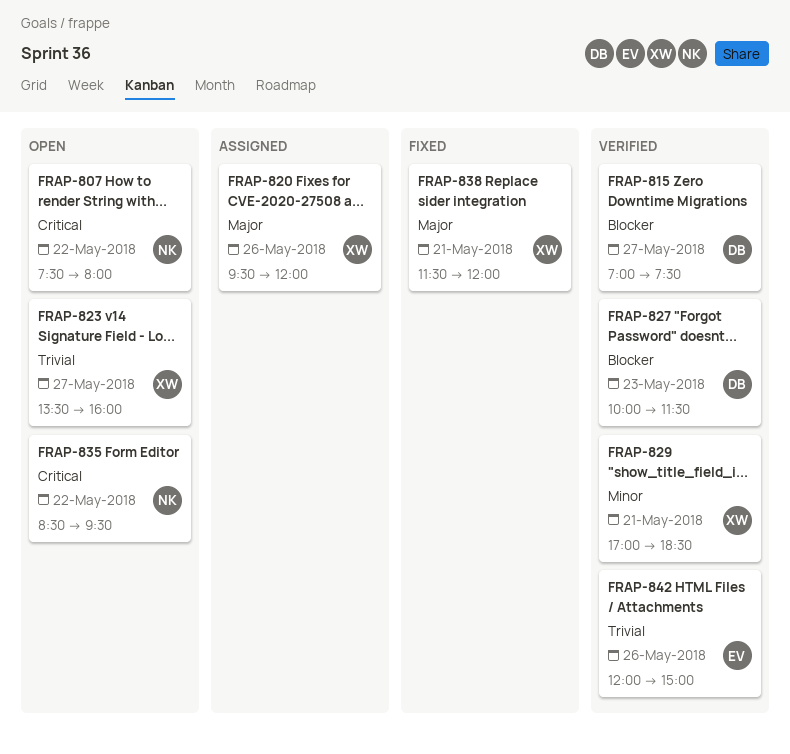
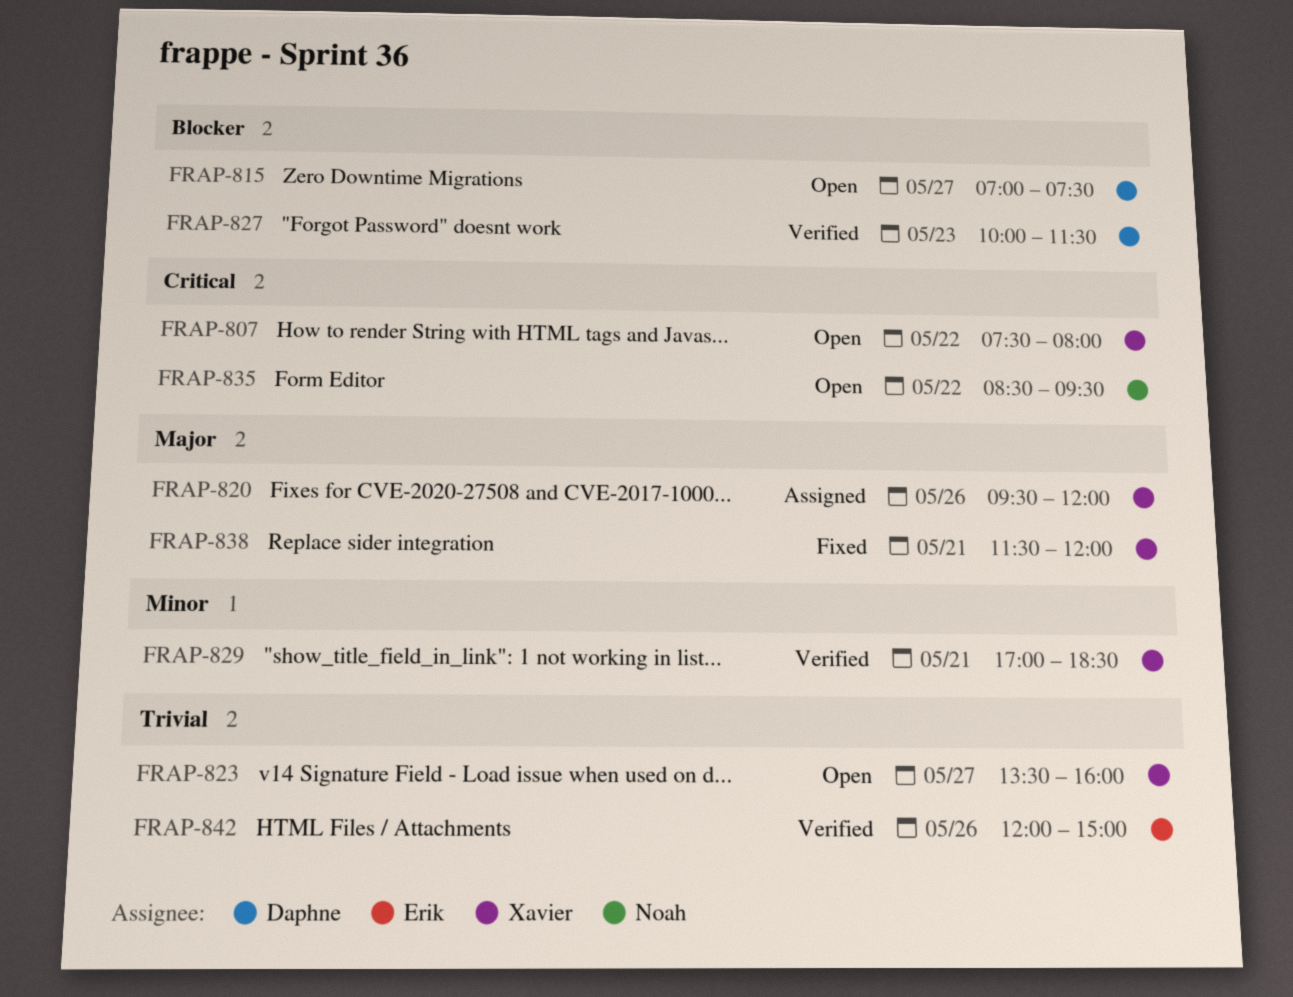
FRAP-807, owner: Noah -> Xavier
FRAP-815, status: Verified -> Open

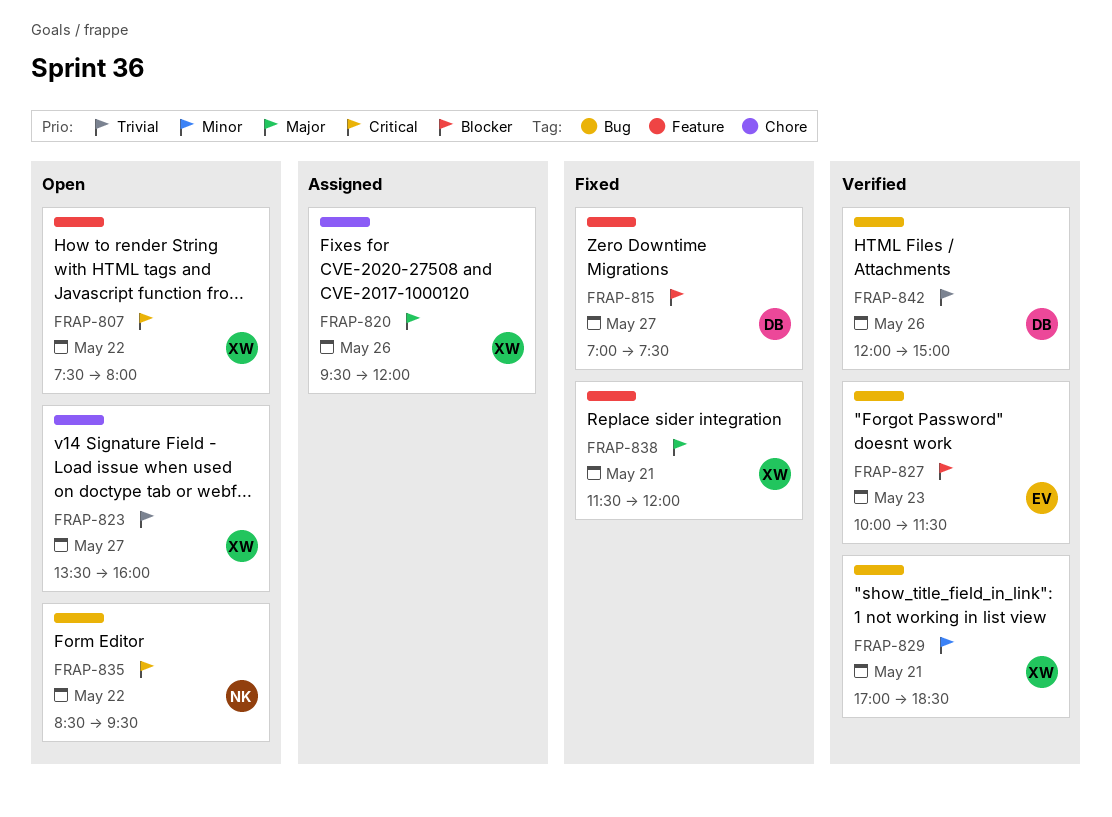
FRAP-815, status: Open -> Fixed
FRAP-827, owner: Daphne -> Erik
FRAP-842, owner: Erik -> Daphne

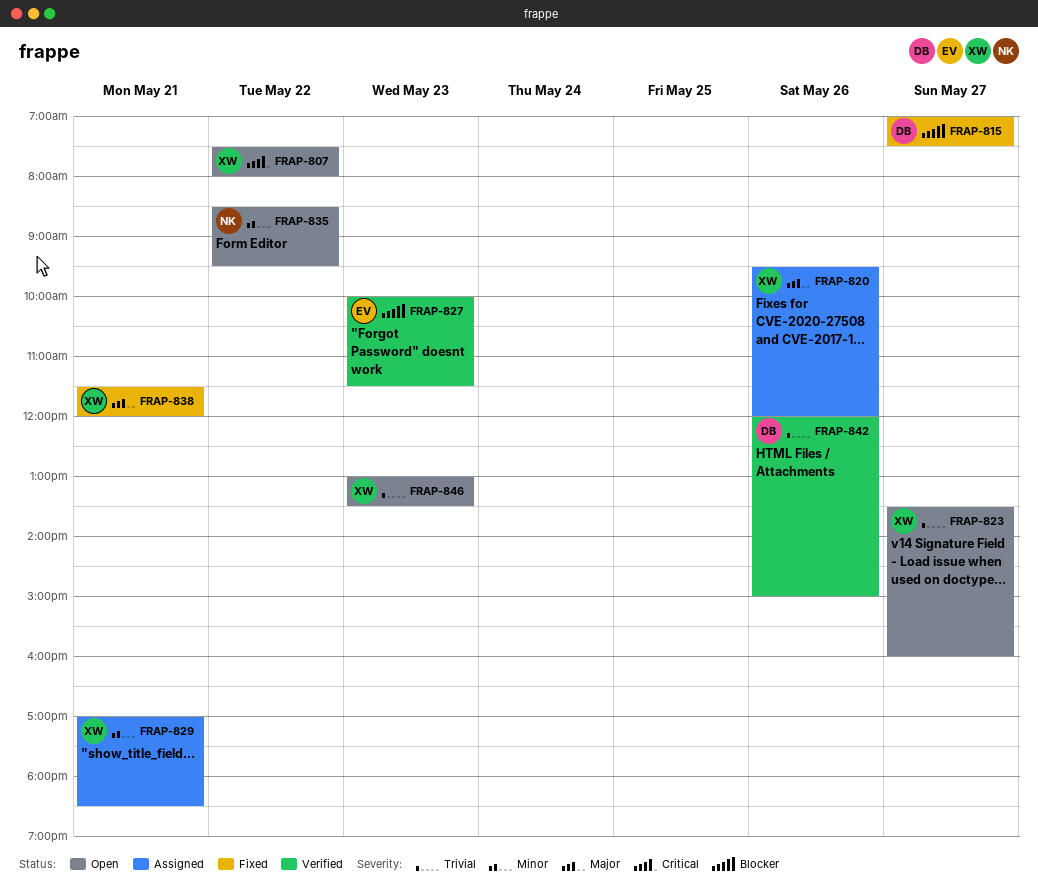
FRAP-829, status: Verified -> Assigned
FRAP-835, priority: Critical -> Minor
FRAP-846: none -> present

